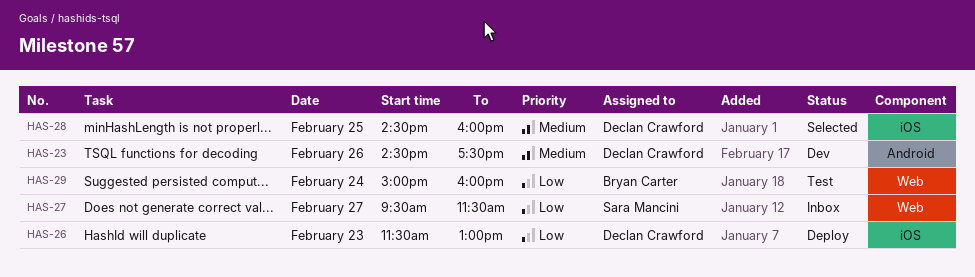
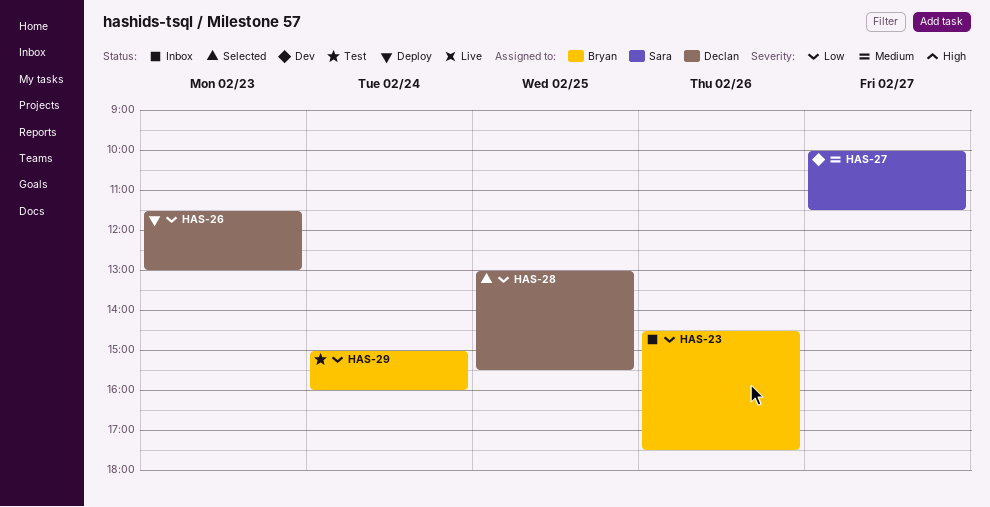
HAS-23, status: Dev -> Inbox
HAS-23, owner: Declan Crawford -> Bryan Carter
HAS-23, priority: Medium -> Low
HAS-27, status: Inbox -> Dev
HAS-27, priority: Low -> Medium
HAS-27, begins: 09:30 -> 10:00
HAS-28, priority: Medium -> Low
HAS-28, begins: 14:30 -> 13:00
HAS-28, ends: 16:00 -> 15:30

